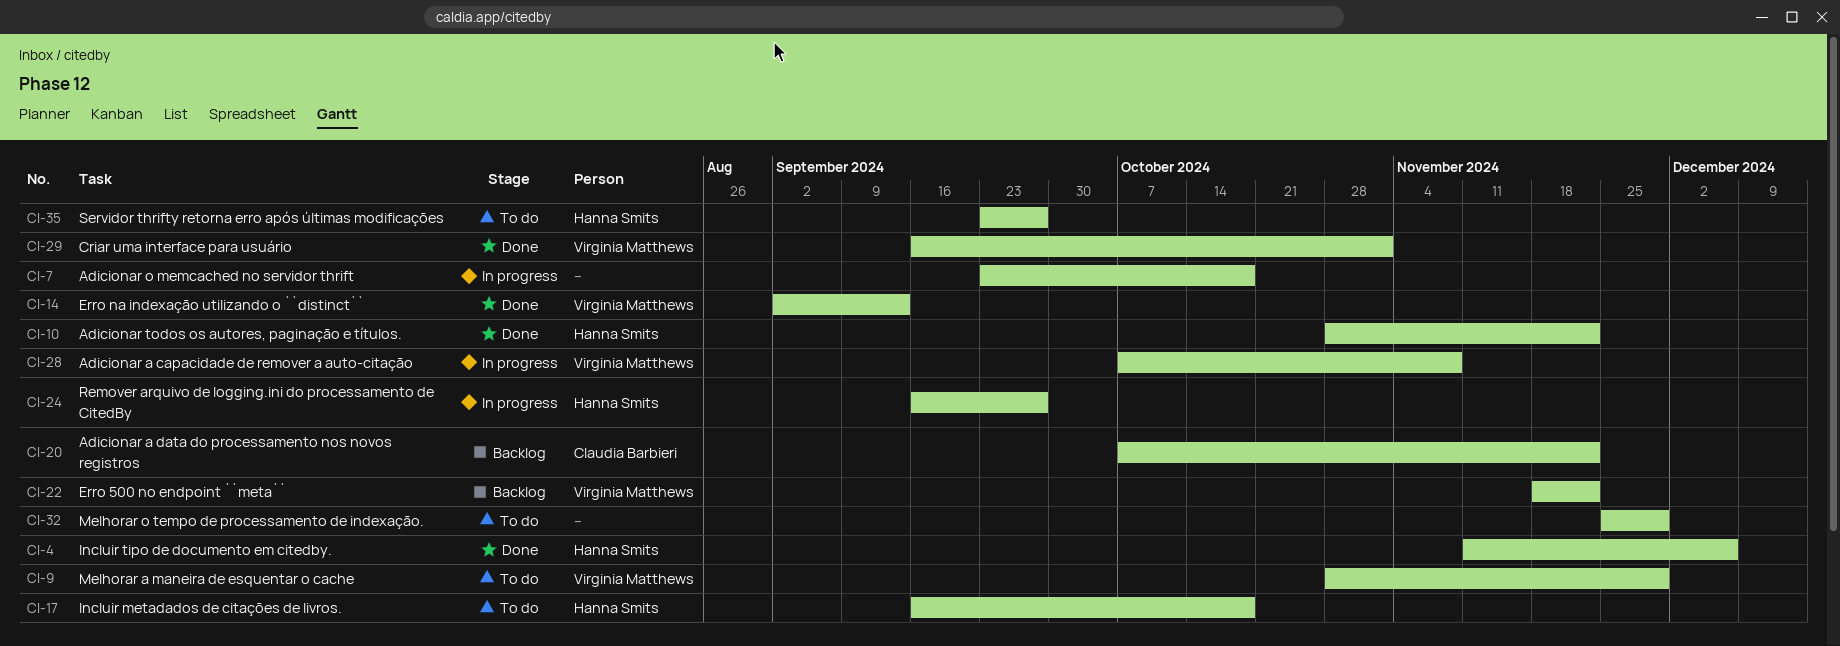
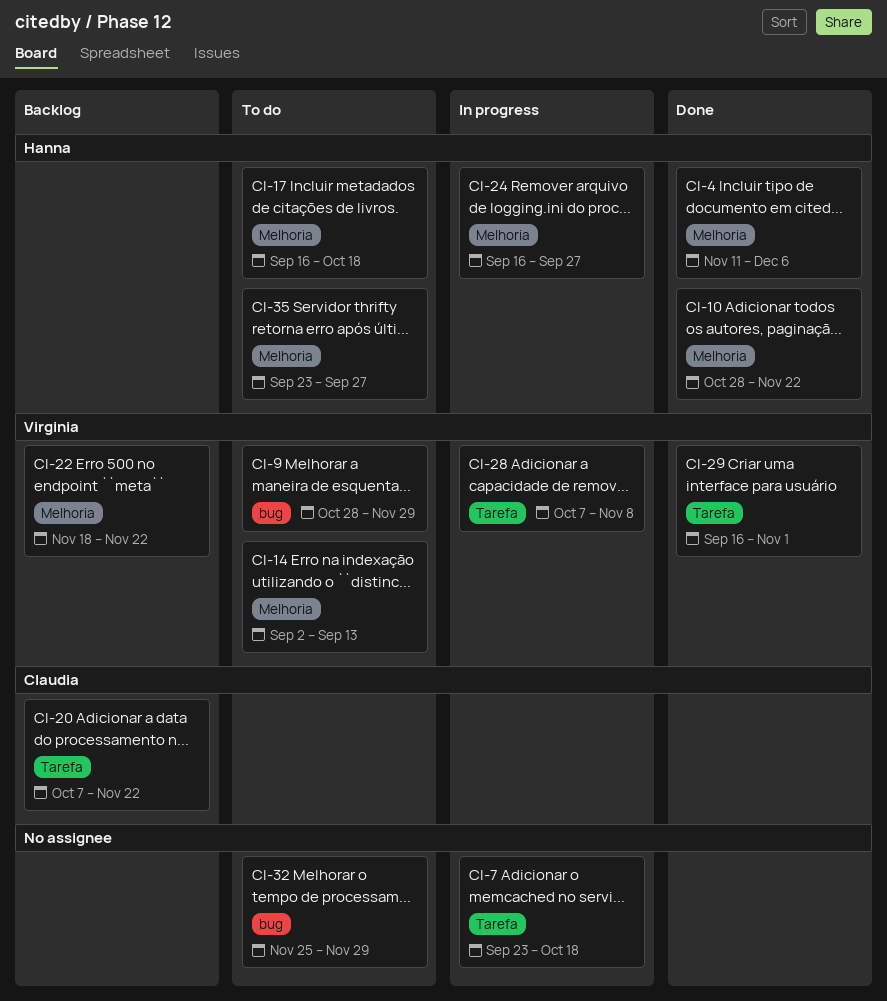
CI-14, status: Done -> To do

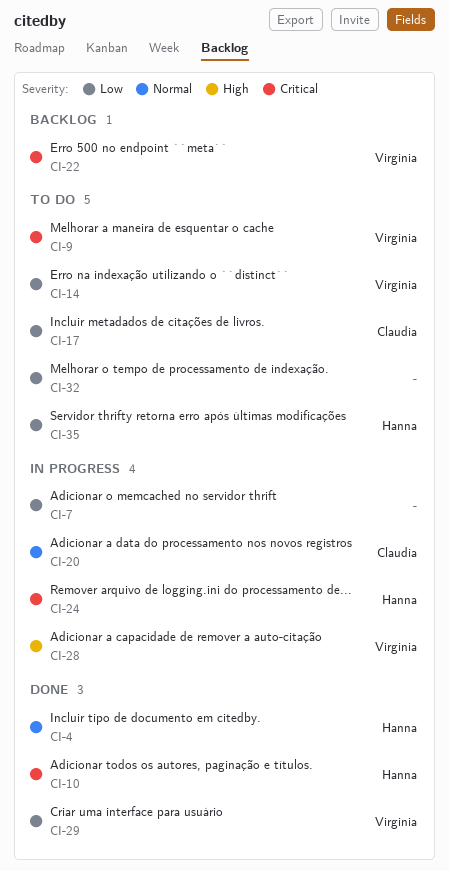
CI-17, owner: Hanna -> Claudia
CI-20, status: Backlog -> In progress

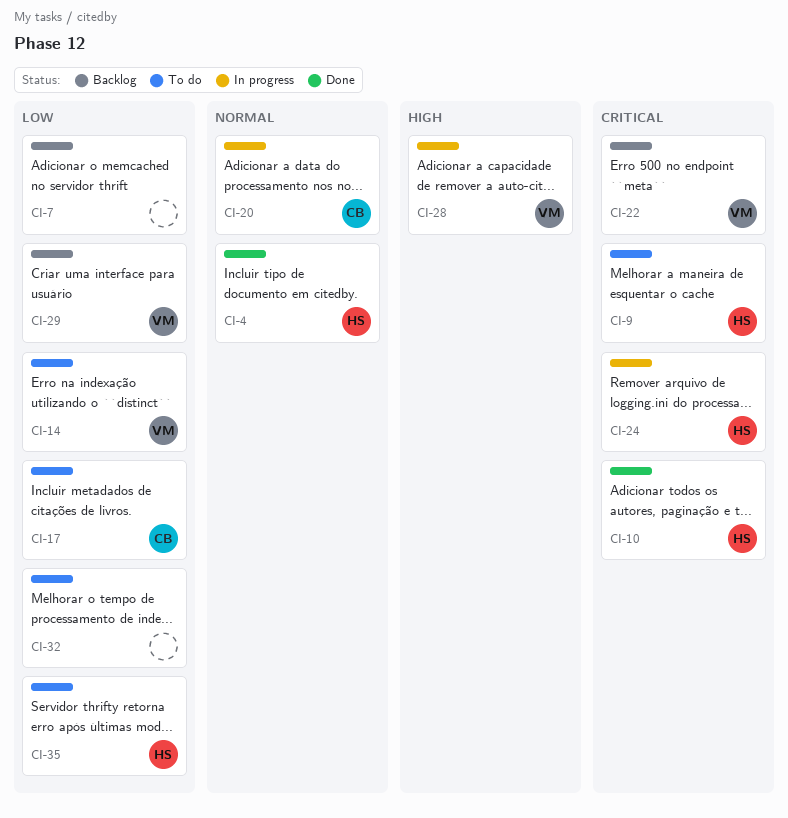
CI-7, status: In progress -> Backlog
CI-9, owner: Virginia -> Hanna
CI-29, status: Done -> Backlog

